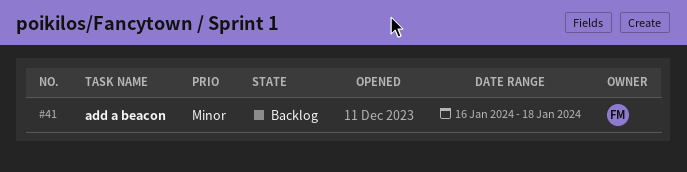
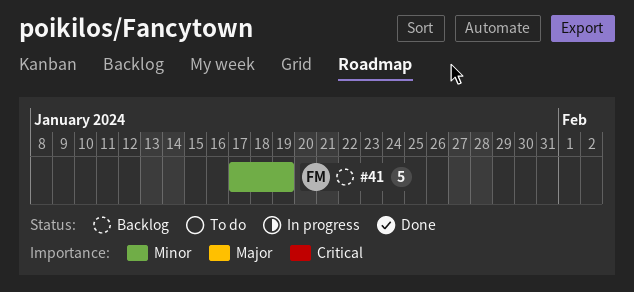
#41, start: Jan 16 -> Jan 17
#41, due: Jan 18 -> Jan 19

